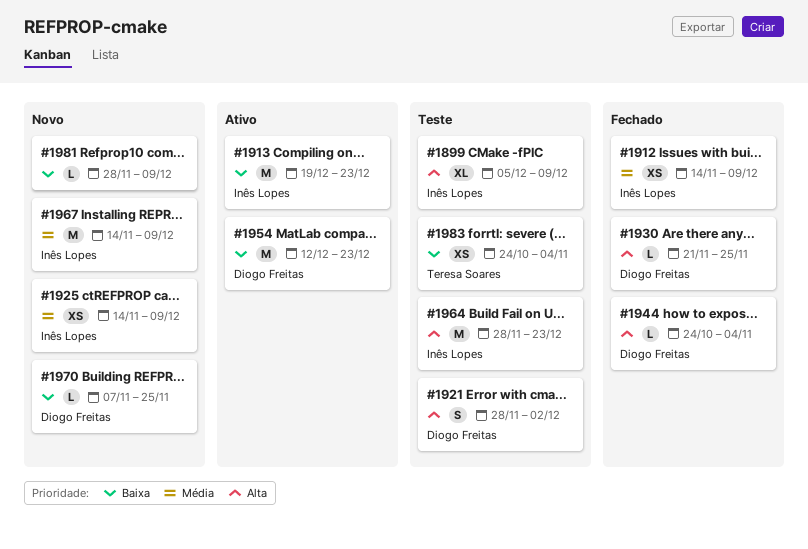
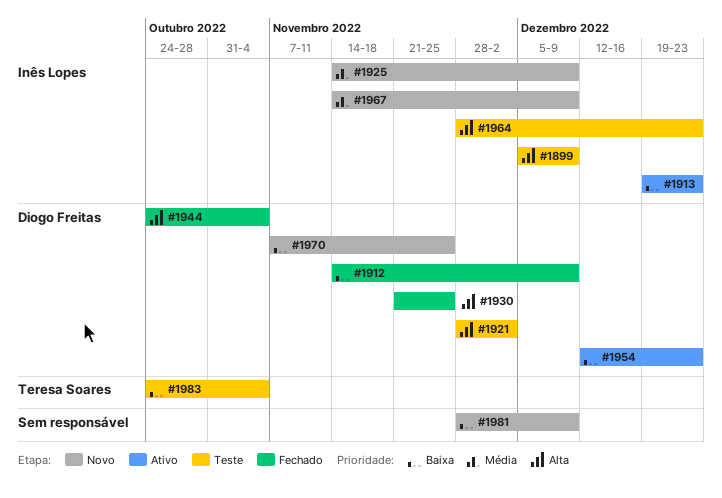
#1912, owner: Inês Lopes -> Diogo Freitas
#1912, priority: Média -> Baixa

